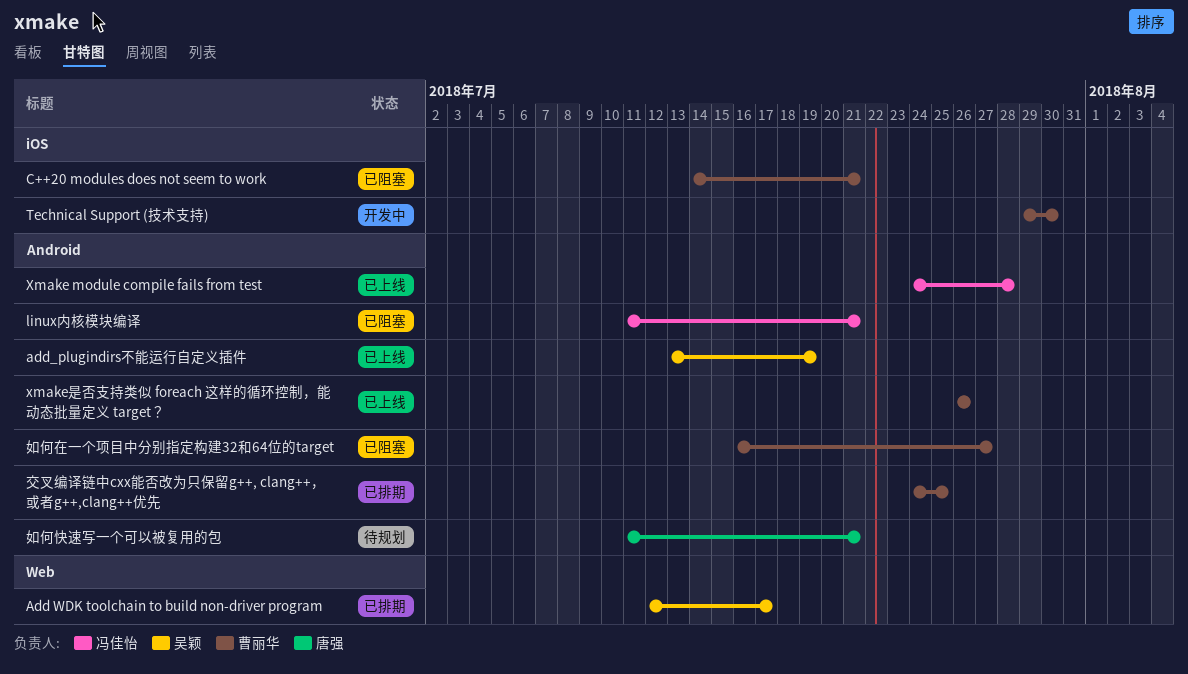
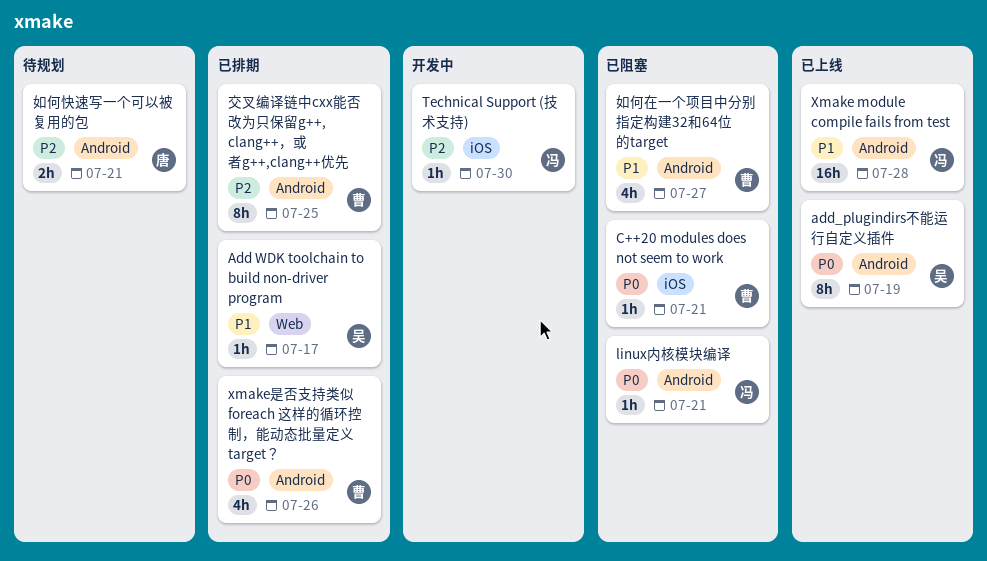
Technical Support (技术支持), owner: 曹丽华 -> 冯佳怡
xmake是否支持类似 foreach 这样的循环控制，能动态批量定义 target？, status: 已上线 -> 已排期

